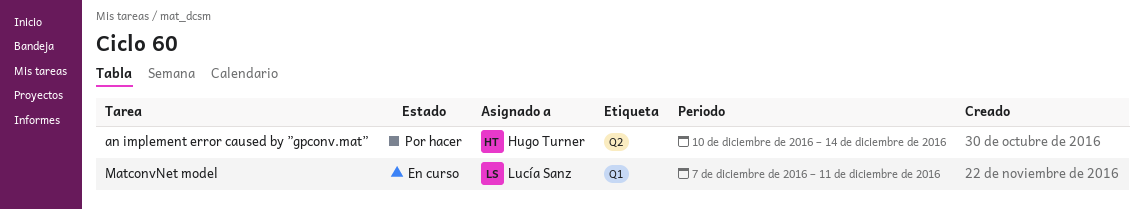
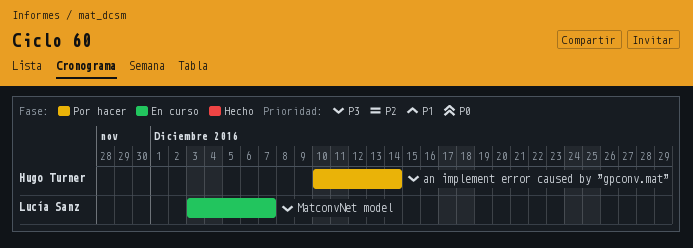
MatconvNet model, start: Dec 7 -> Dec 3
MatconvNet model, due: Dec 11 -> Dec 7

